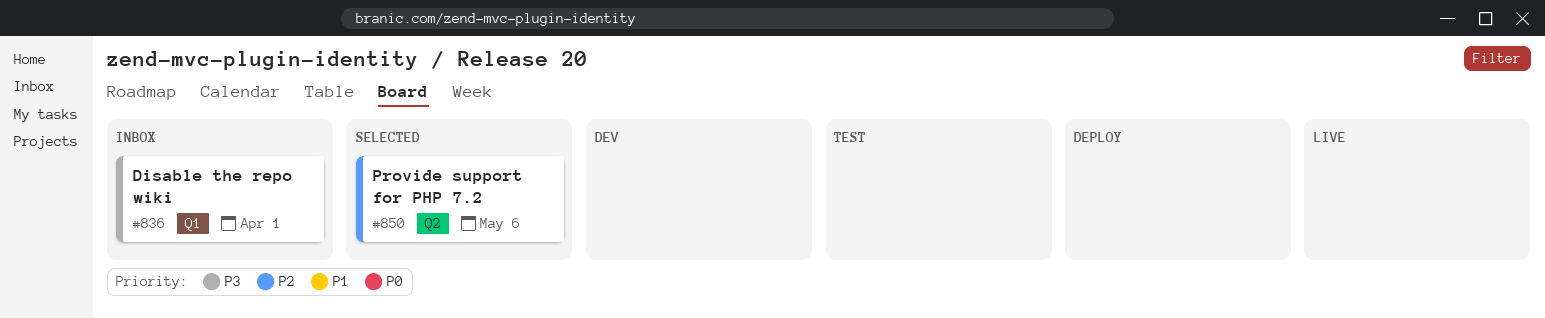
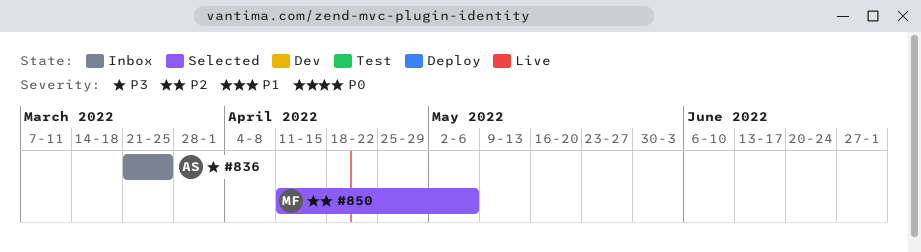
#836, due: Apr 1 -> Mar 25

